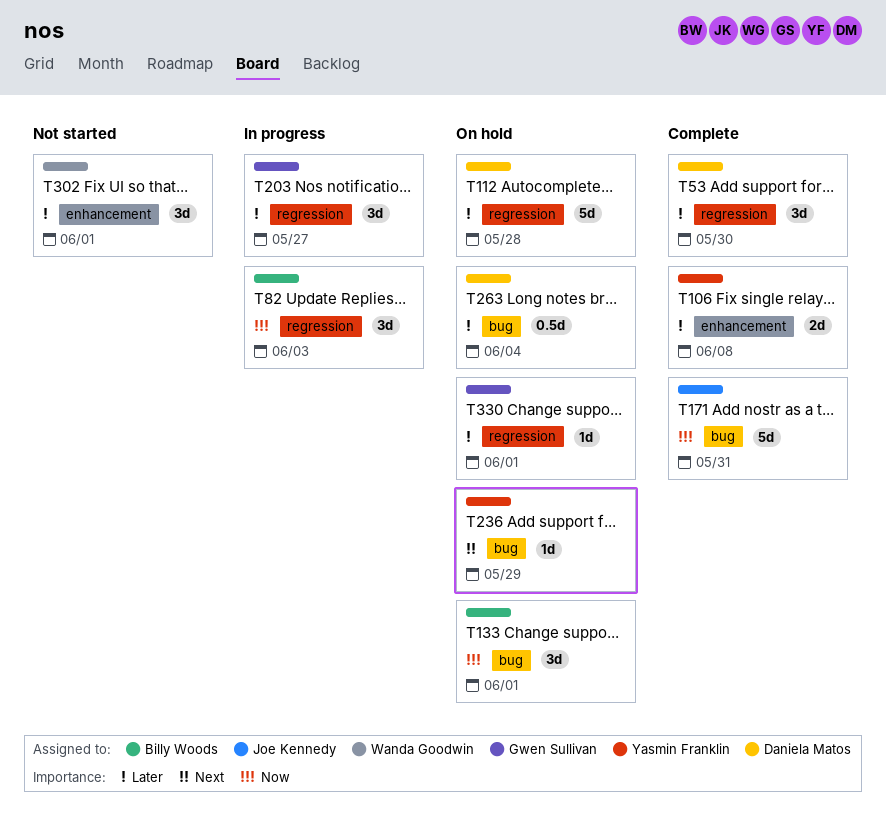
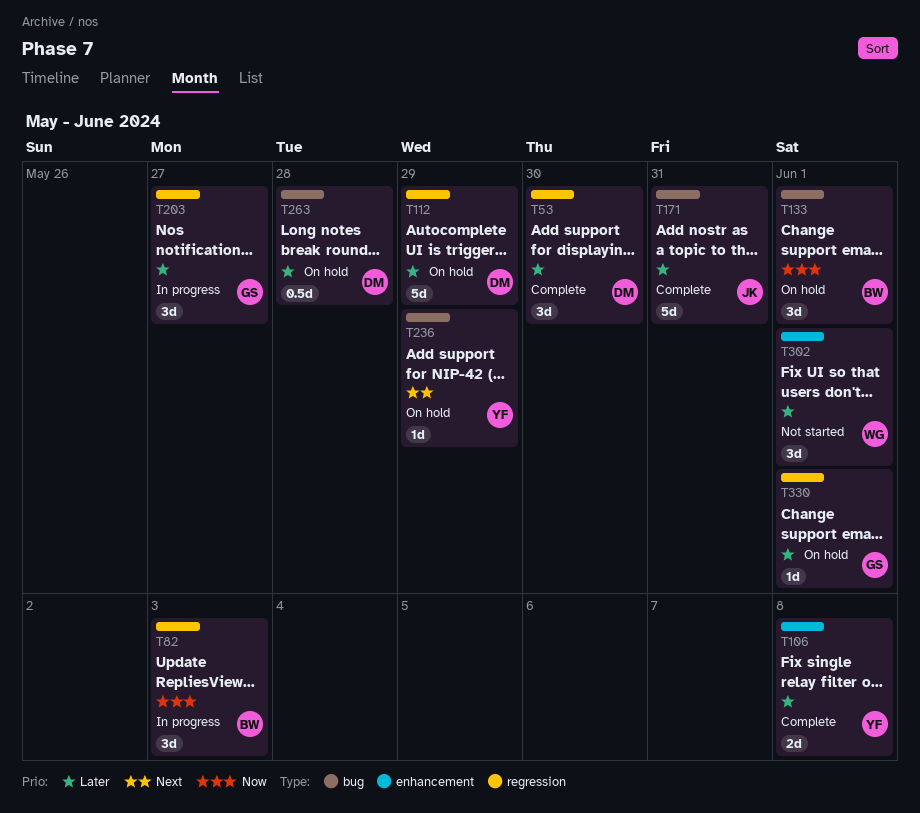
T112, due: May 28 -> May 29
T171, priority: Now -> Later
T263, due: Jun 4 -> May 28

